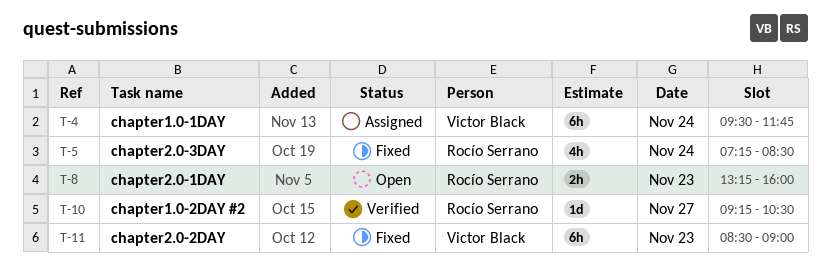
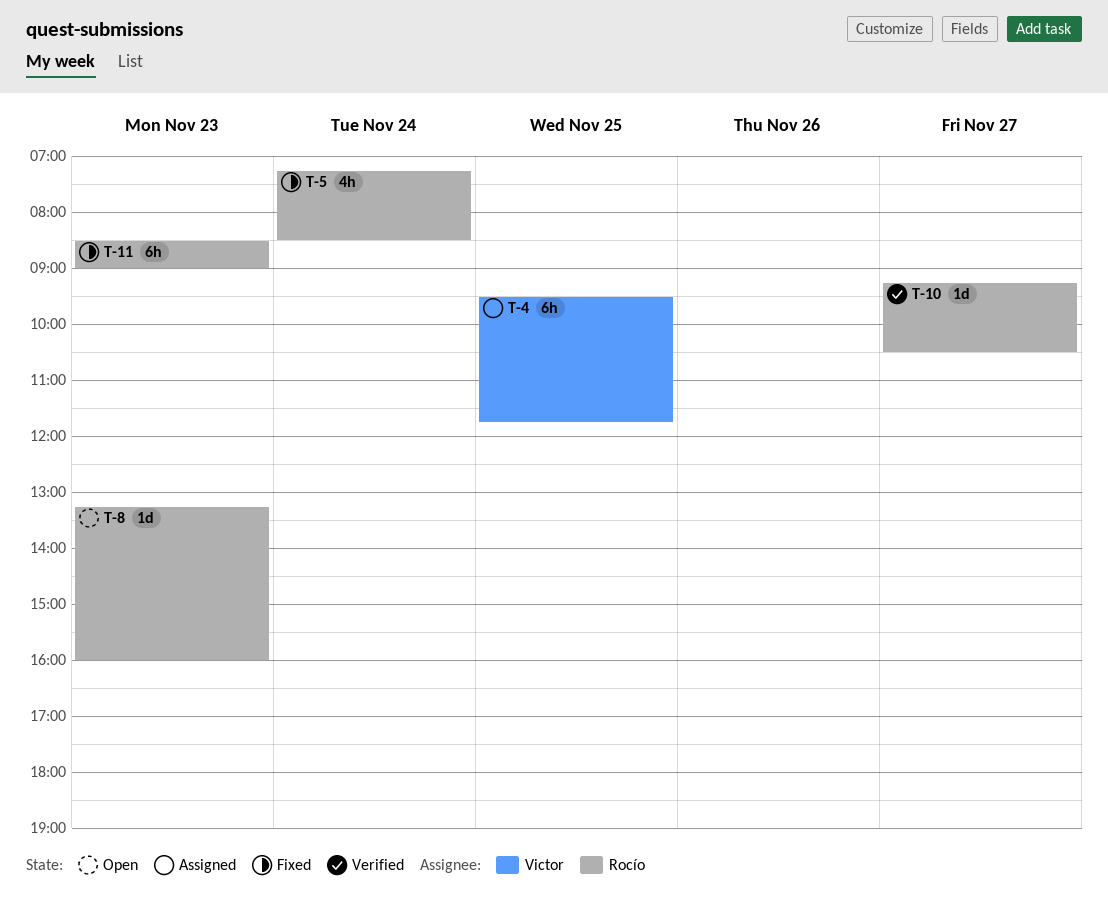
T-4, day: Nov 24 -> Nov 25
T-8, estimate: 2h -> 1d
T-11, owner: Victor Black -> Rocío Serrano

